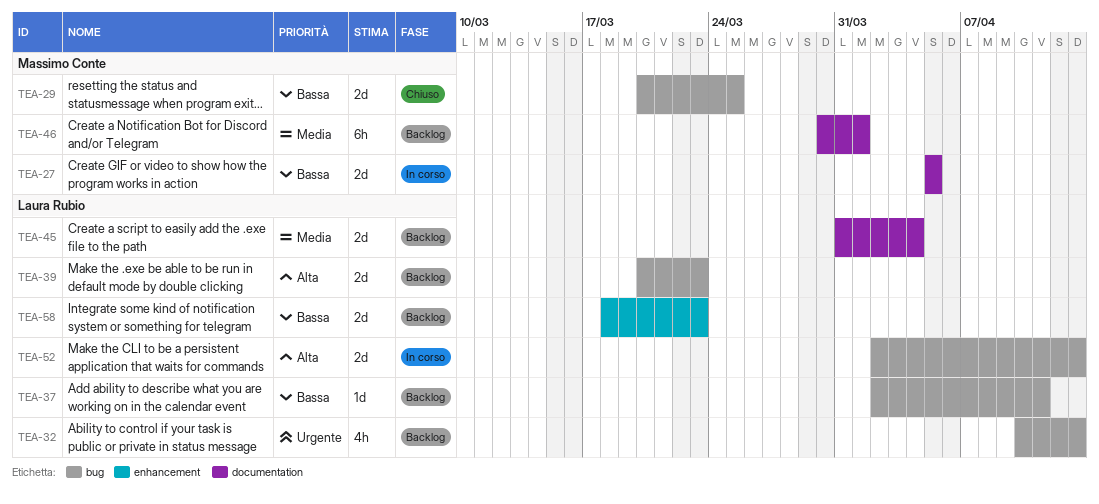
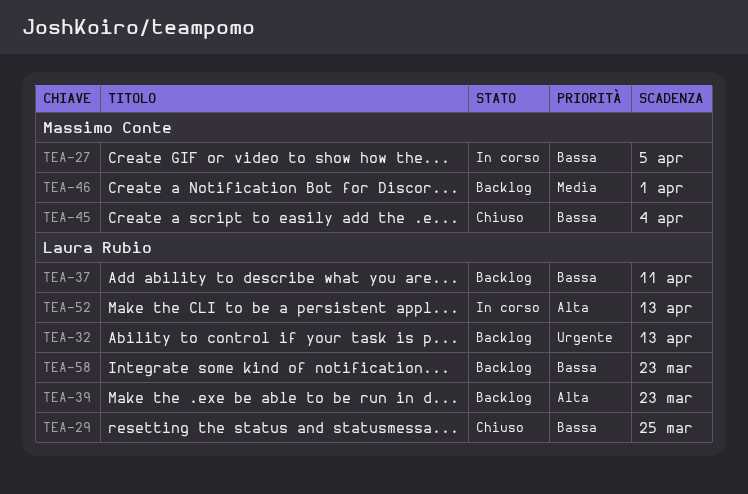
TEA-29, owner: Massimo Conte -> Laura Rubio
TEA-45, status: Backlog -> Chiuso
TEA-45, owner: Laura Rubio -> Massimo Conte
TEA-45, priority: Media -> Bassa

